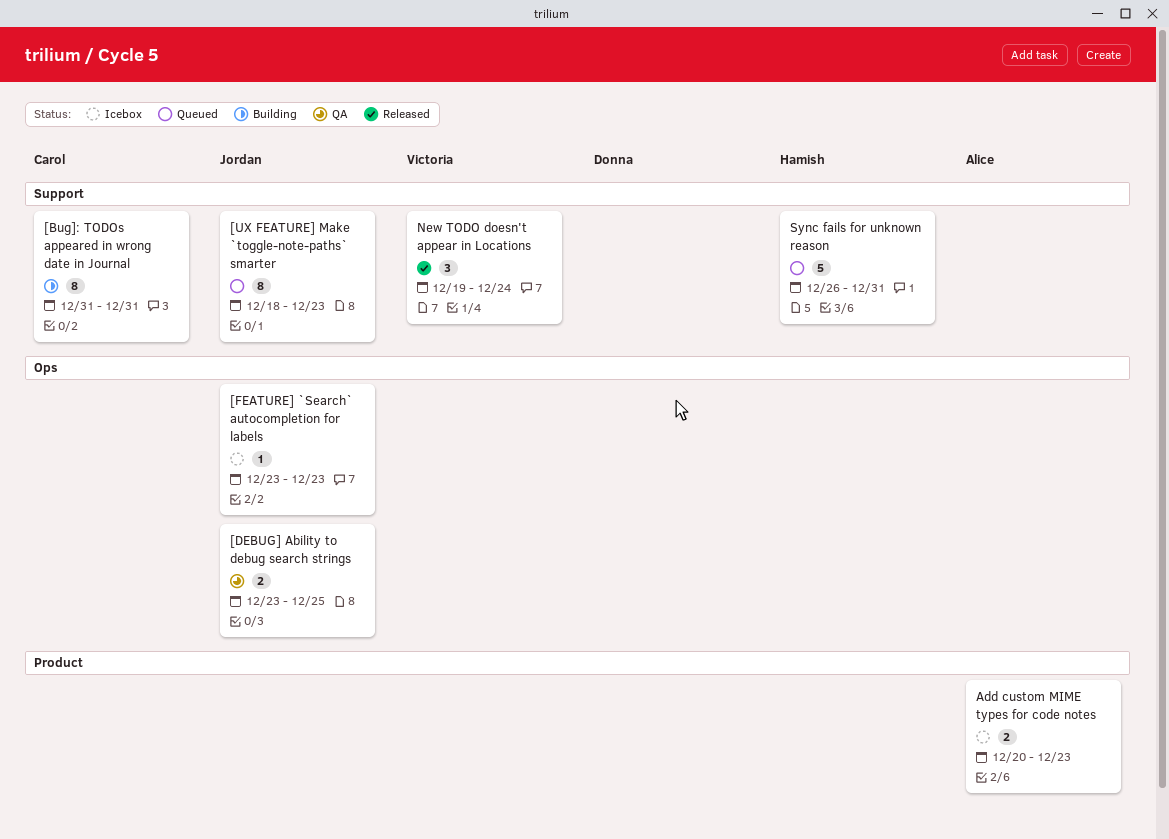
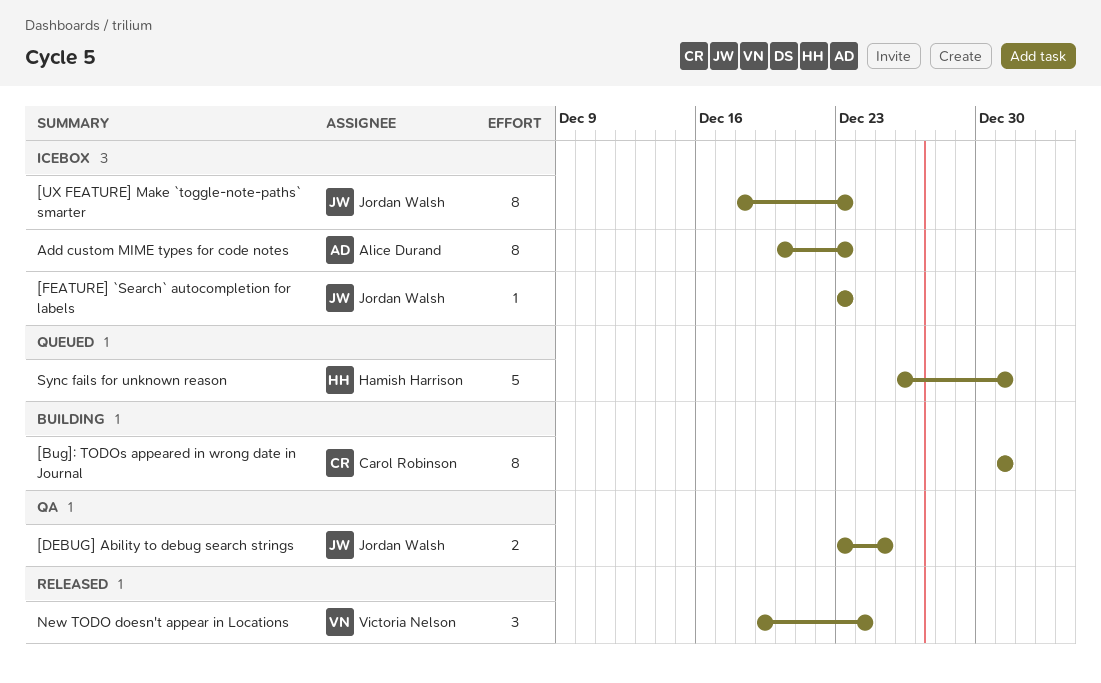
[UX FEATURE] Make `toggle-note-paths` smarter, status: Queued -> Icebox
Add custom MIME types for code notes, estimate: 2 -> 8

